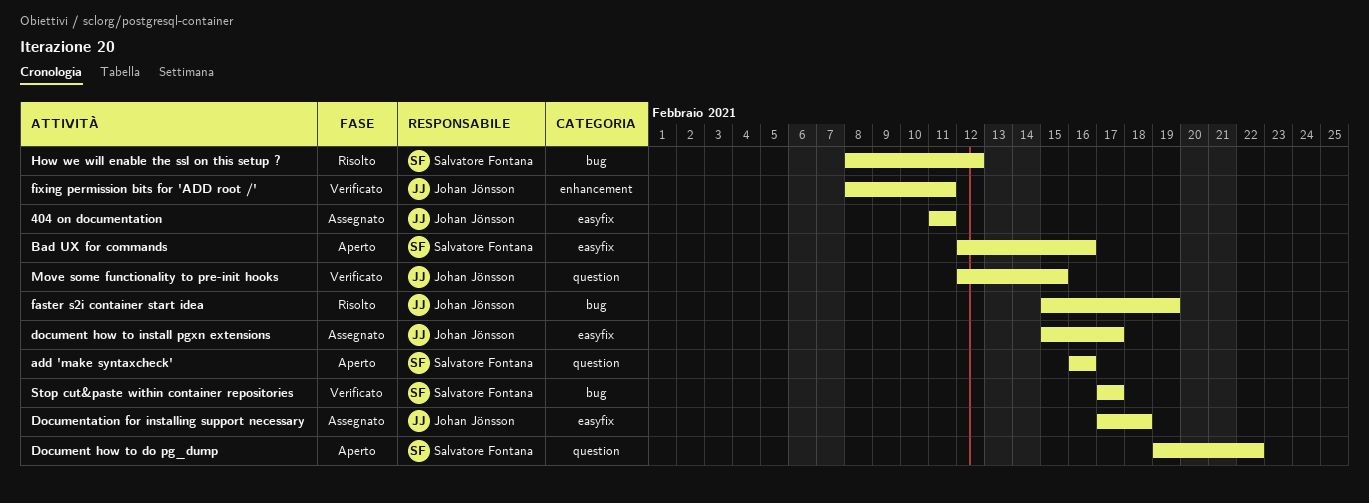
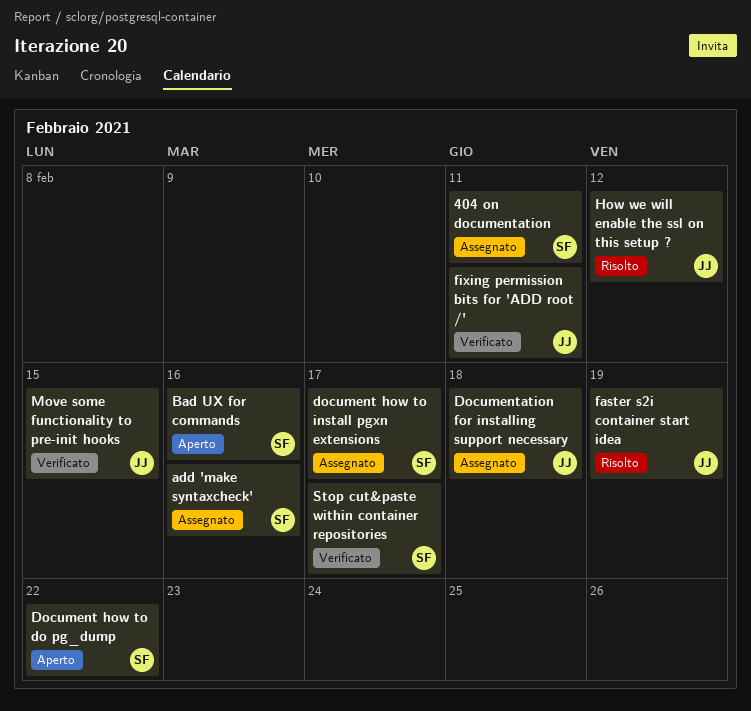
404 on documentation, owner: Johan Jönsson -> Salvatore Fontana
add 'make syntaxcheck', status: Aperto -> Assegnato
document how to install pgxn extensions, owner: Johan Jönsson -> Salvatore Fontana
How we will enable the ssl on this setup ?, owner: Salvatore Fontana -> Johan Jönsson

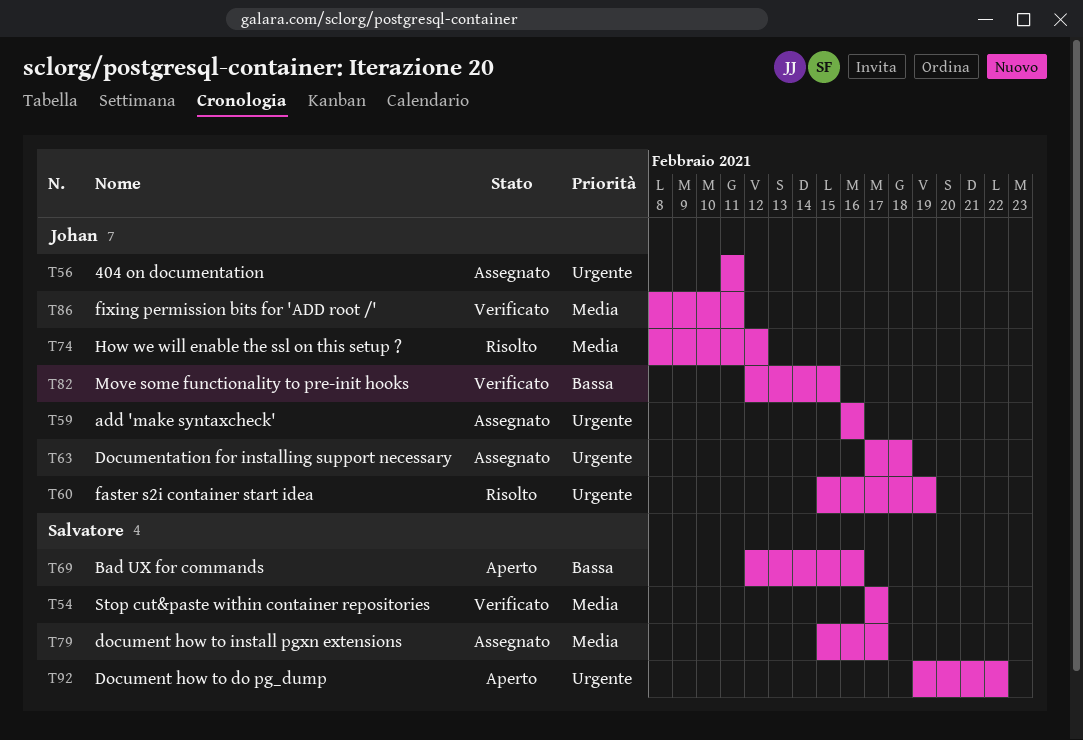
404 on documentation, owner: Salvatore -> Johan
add 'make syntaxcheck', owner: Salvatore -> Johan

